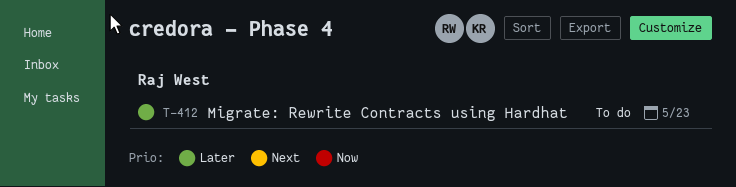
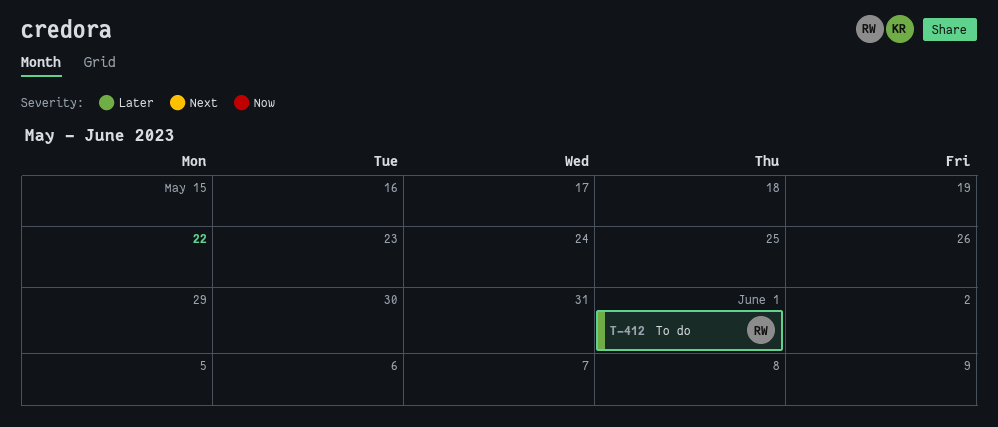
T-412, due: May 23 -> Jun 1

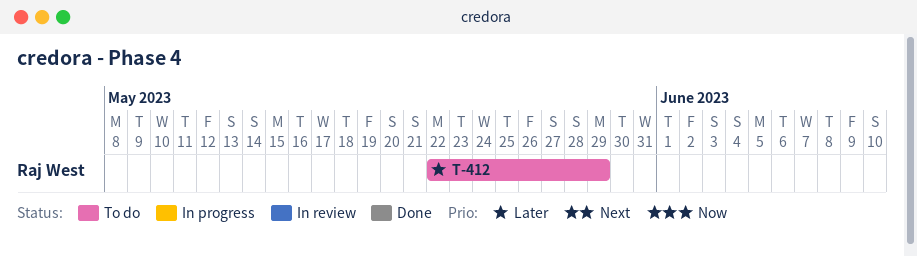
T-412, due: Jun 1 -> May 29

